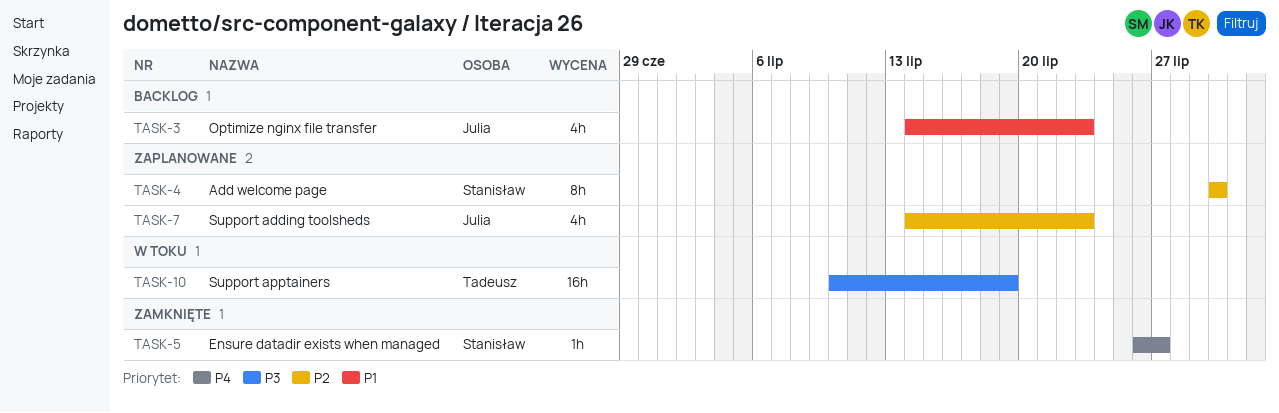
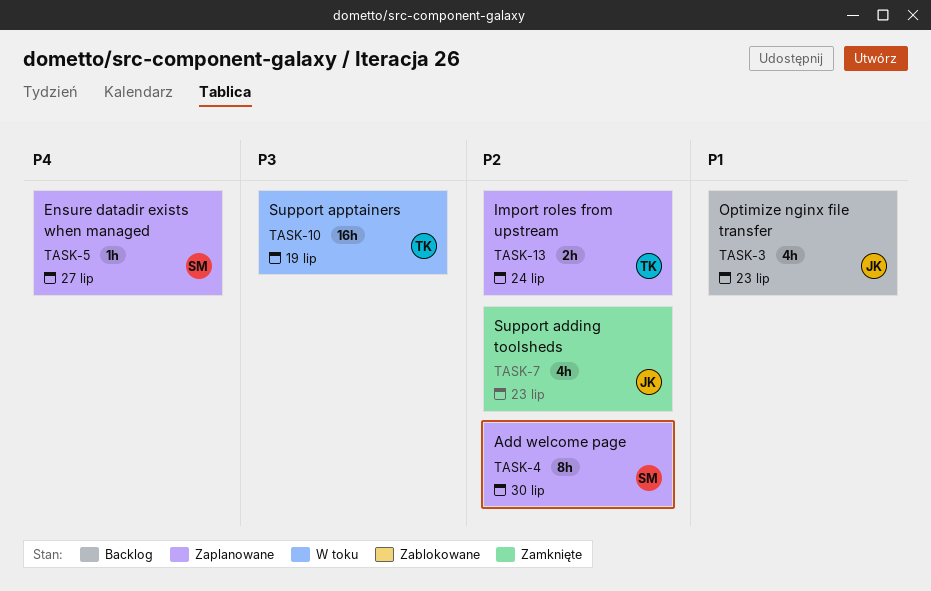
TASK-5, status: Zamknięte -> Zaplanowane
TASK-7, status: Zaplanowane -> Zamknięte
TASK-13: none -> present

